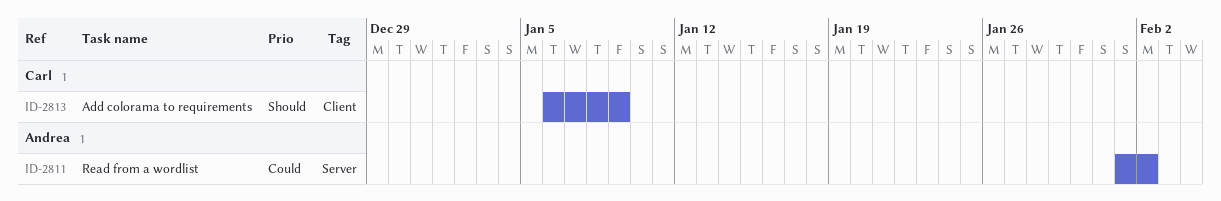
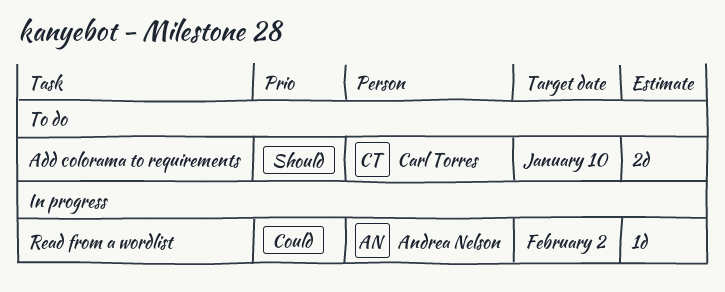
Add colorama to requirements, due: Jan 9 -> Jan 10

